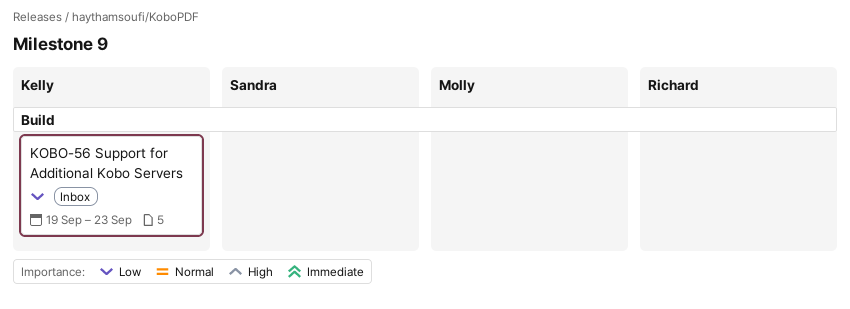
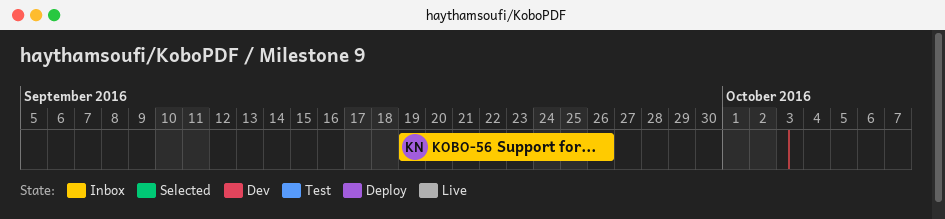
KOBO-56, due: Sep 23 -> Sep 26

